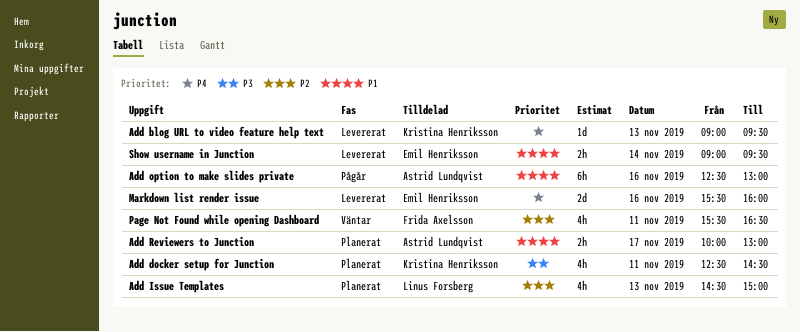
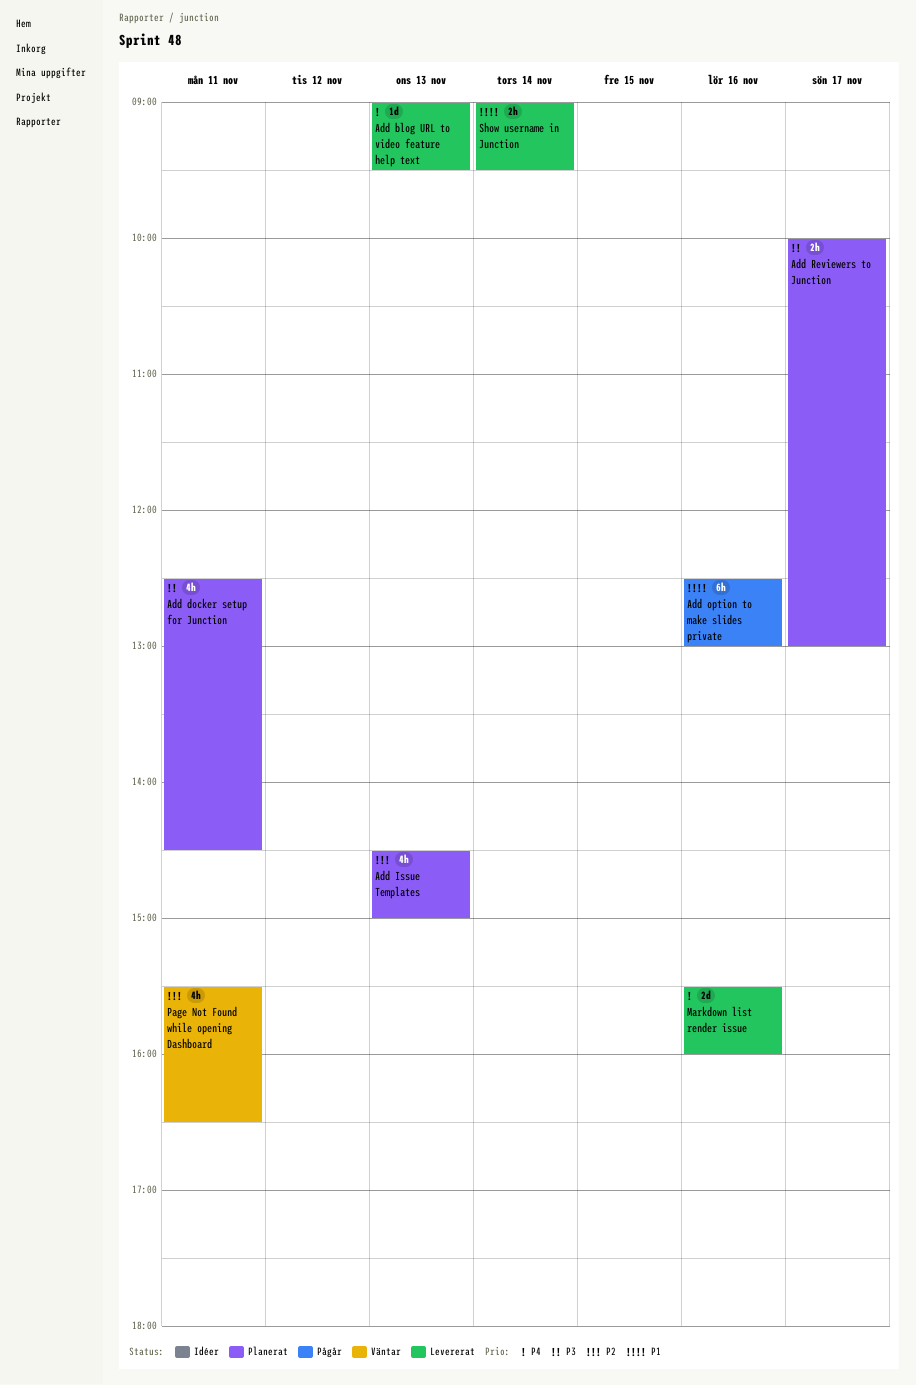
Add Reviewers to Junction, priority: P1 -> P3

